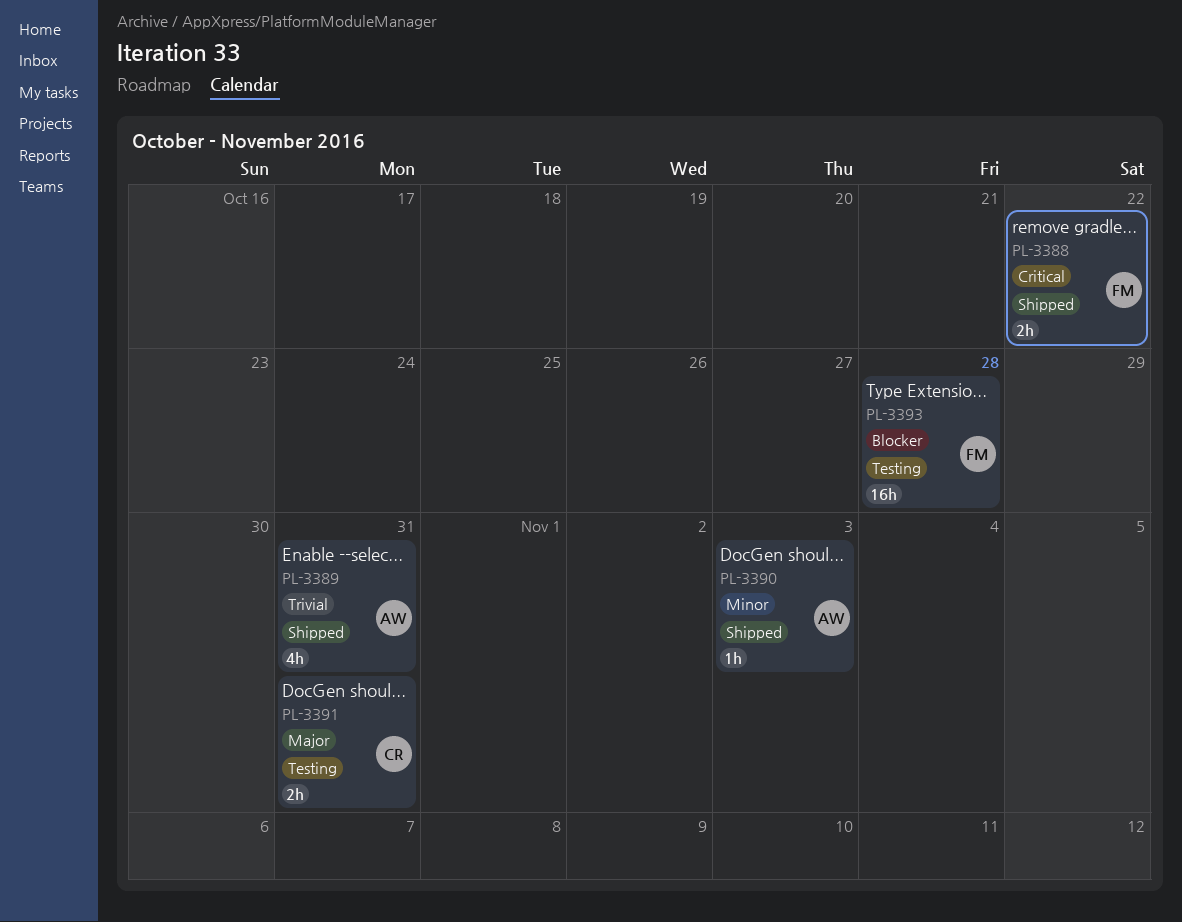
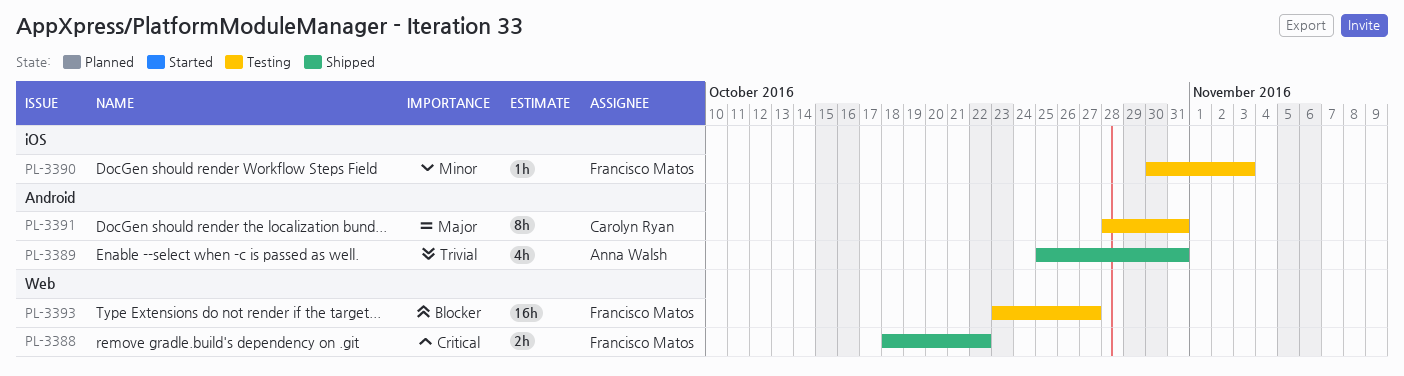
PL-3390, status: Shipped -> Testing
PL-3390, owner: Anna Walsh -> Francisco Matos
PL-3391, estimate: 2h -> 8h
PL-3393, due: Oct 28 -> Oct 27

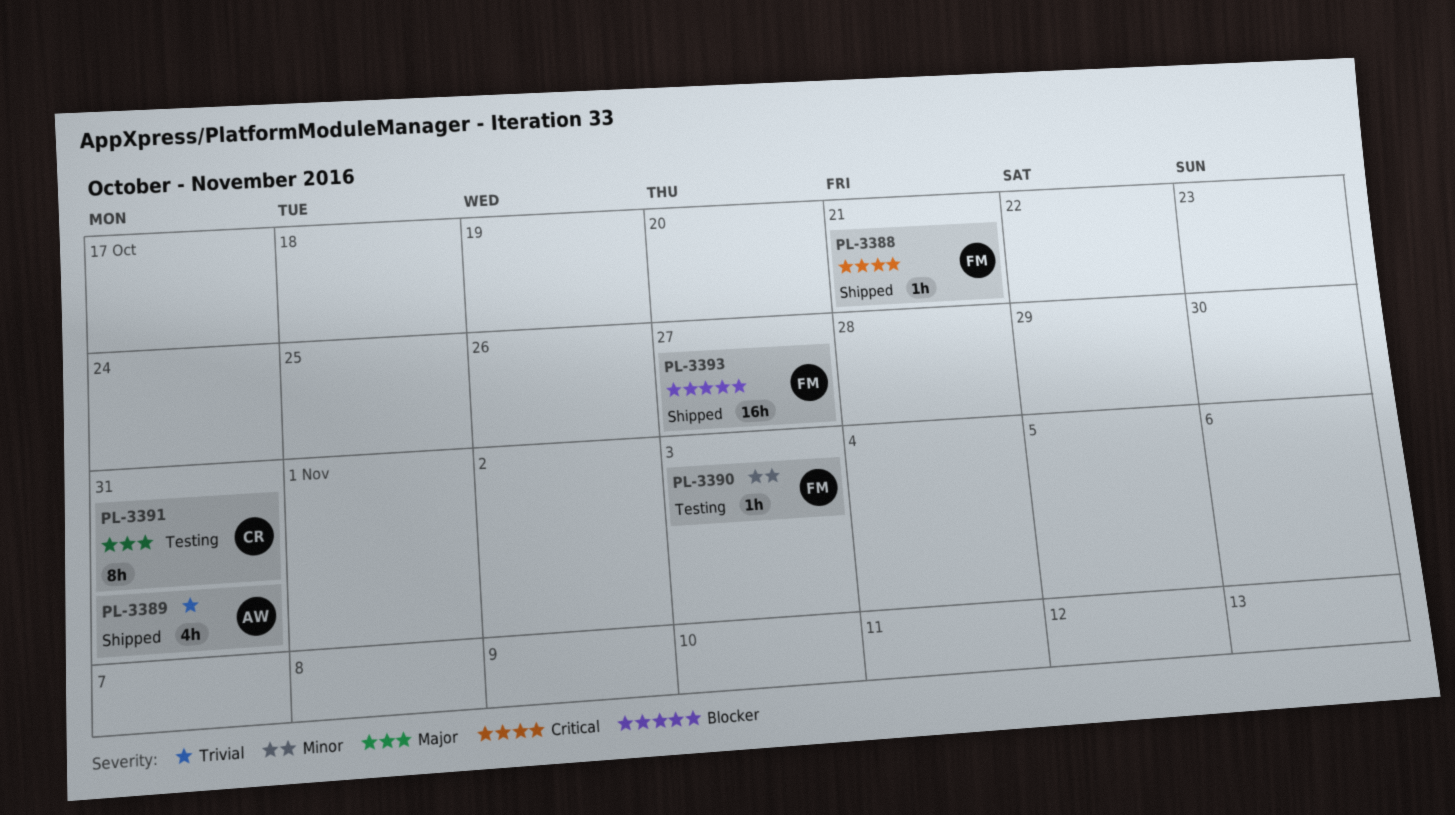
PL-3388, estimate: 2h -> 1h
PL-3388, due: Oct 22 -> Oct 21
PL-3393, status: Testing -> Shipped

